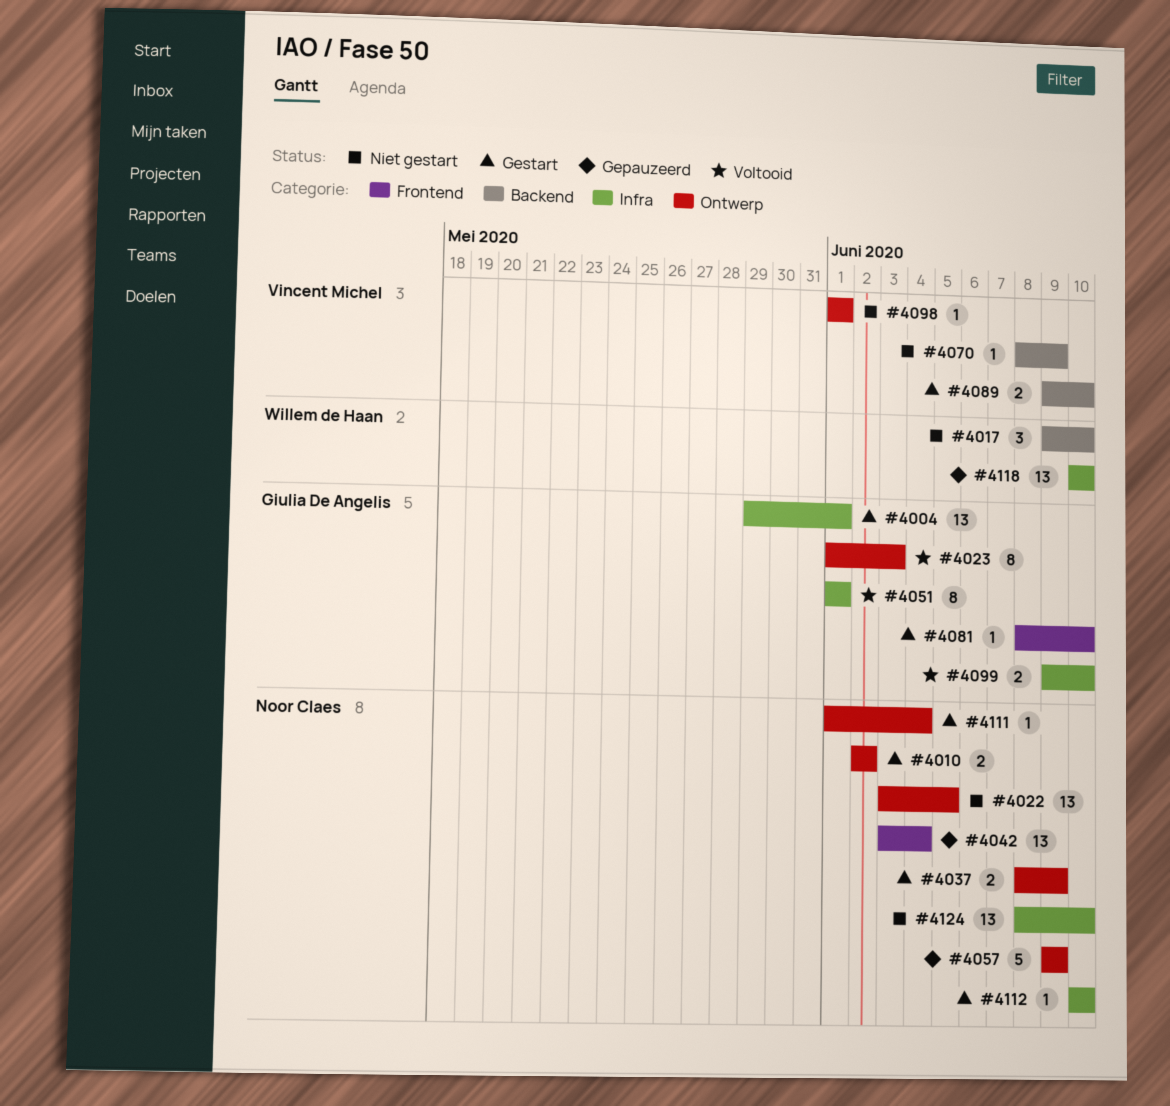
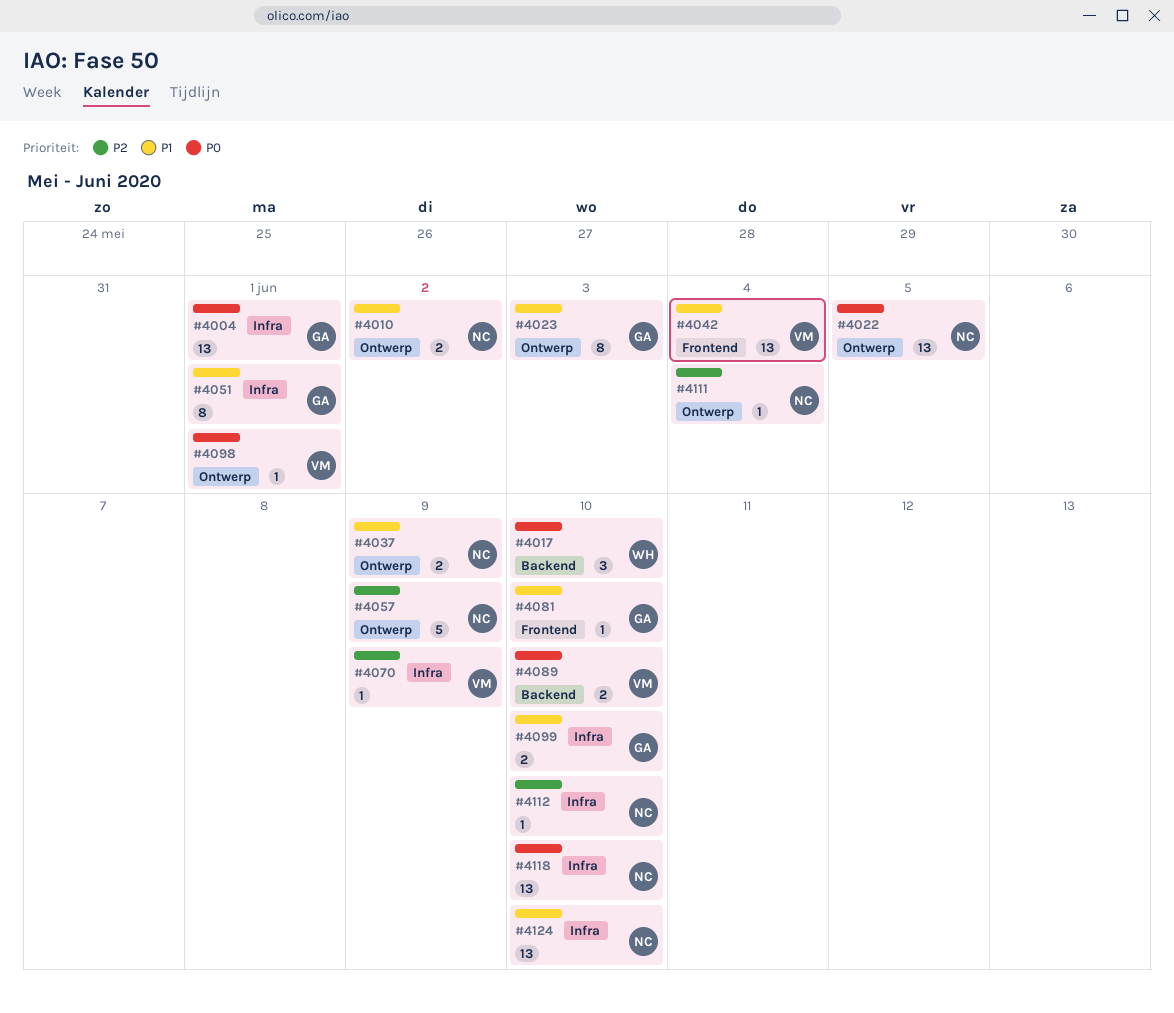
#4042, owner: Noor Claes -> Vincent Michel
#4070, label: Backend -> Infra
#4118, owner: Willem de Haan -> Noor Claes

